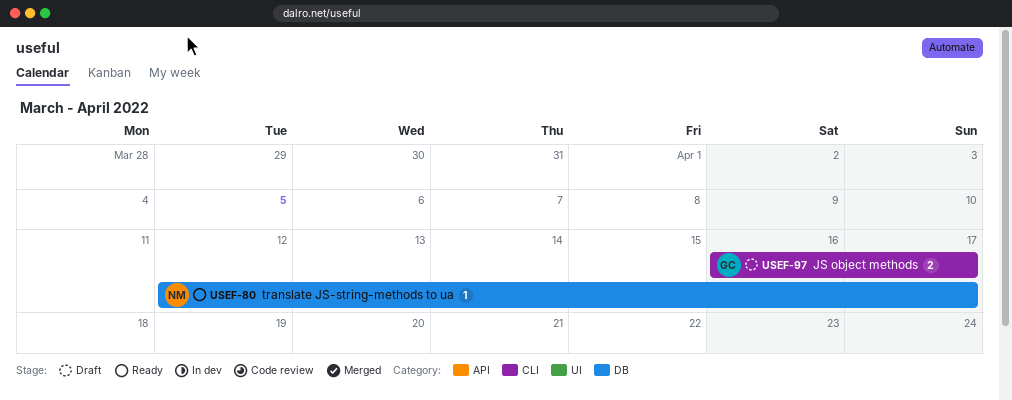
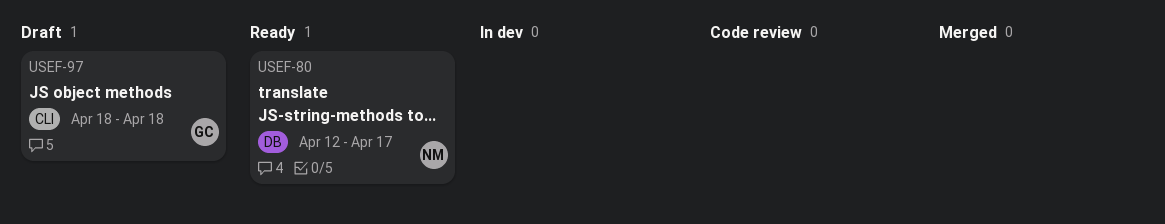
USEF-97, start: Apr 16 -> Apr 18
USEF-97, due: Apr 17 -> Apr 18

